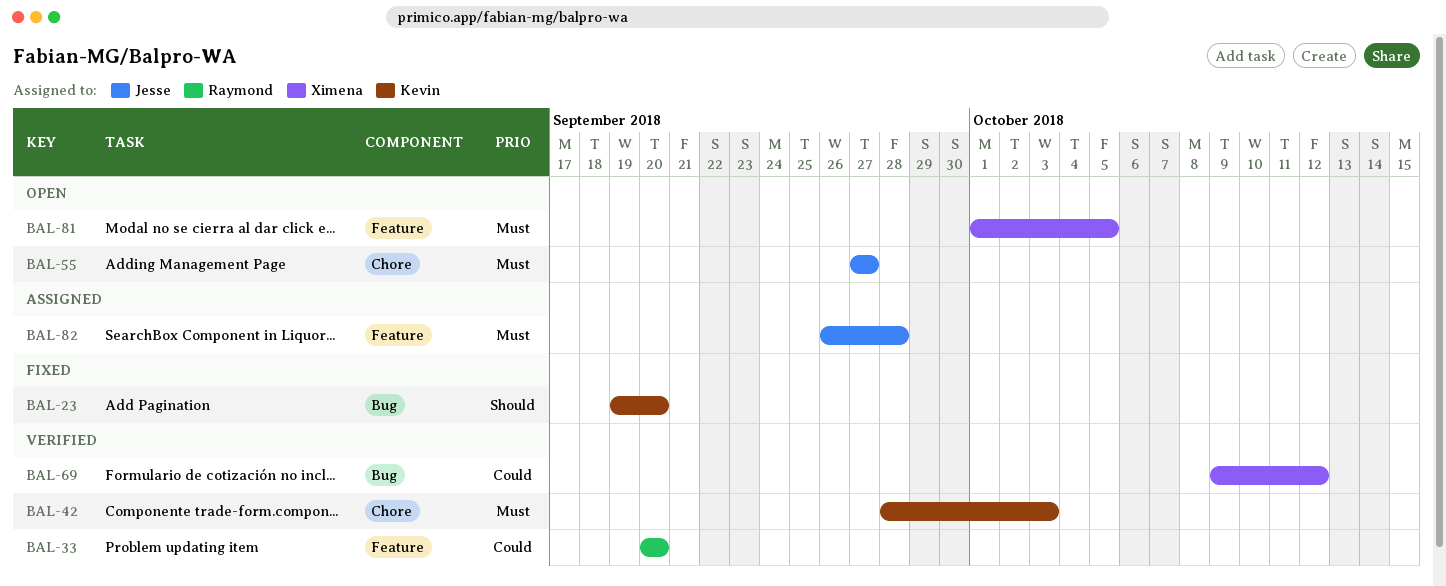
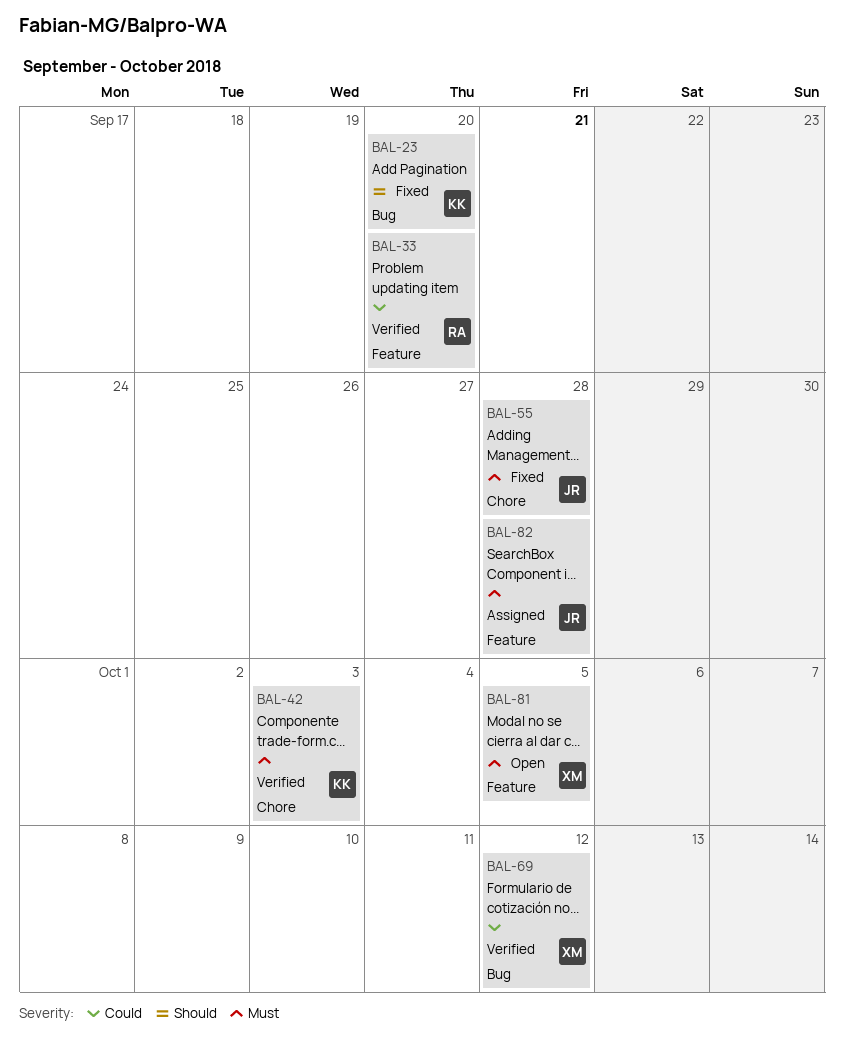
BAL-55, status: Open -> Fixed
BAL-55, due: Sep 27 -> Sep 28

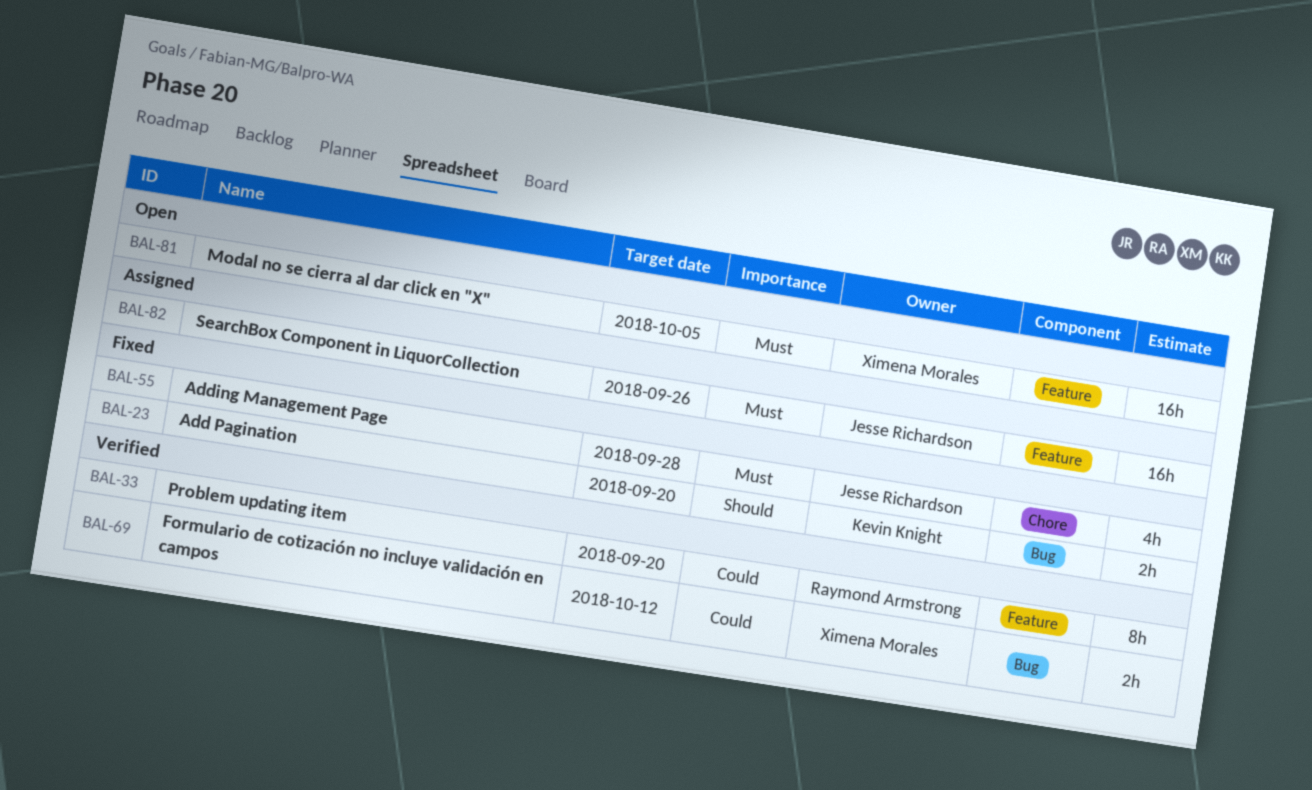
BAL-42: present -> none
BAL-82, due: Sep 28 -> Sep 26

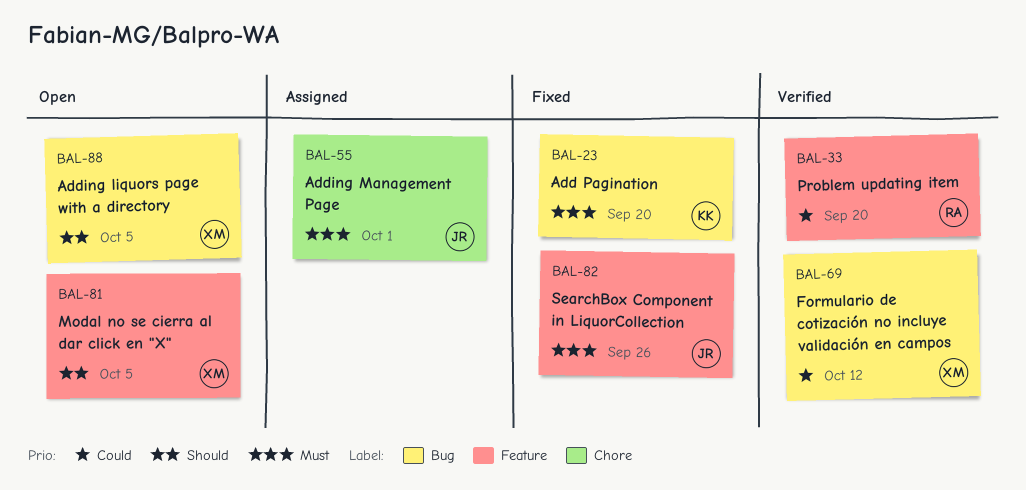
BAL-23, priority: Should -> Must
BAL-55, status: Fixed -> Assigned
BAL-55, due: Sep 28 -> Oct 1
BAL-81, priority: Must -> Should
BAL-82, status: Assigned -> Fixed
BAL-88: none -> present

